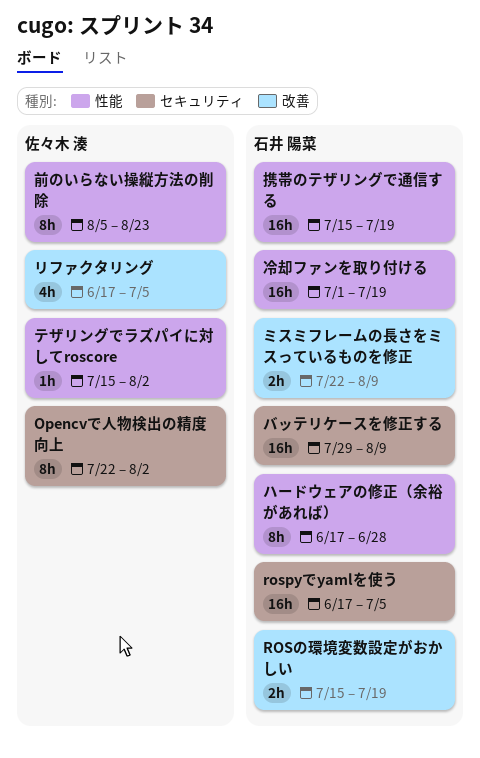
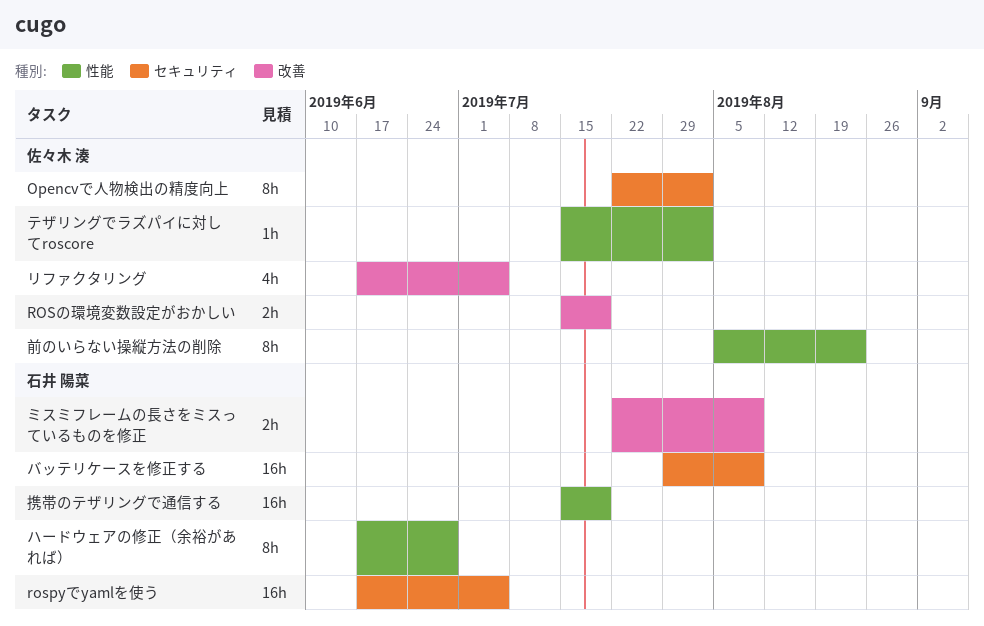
ROSの環境変数設定がおかしい, owner: 石井 陽菜 -> 佐々木 湊
冷却ファンを取り付ける: present -> none

